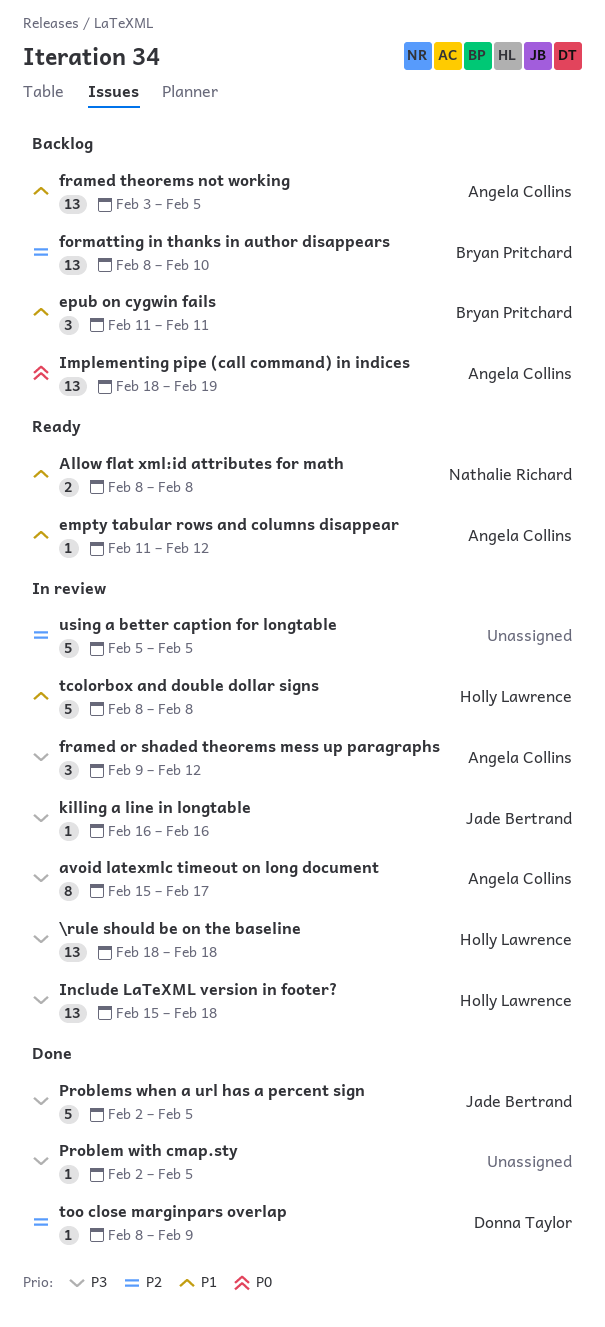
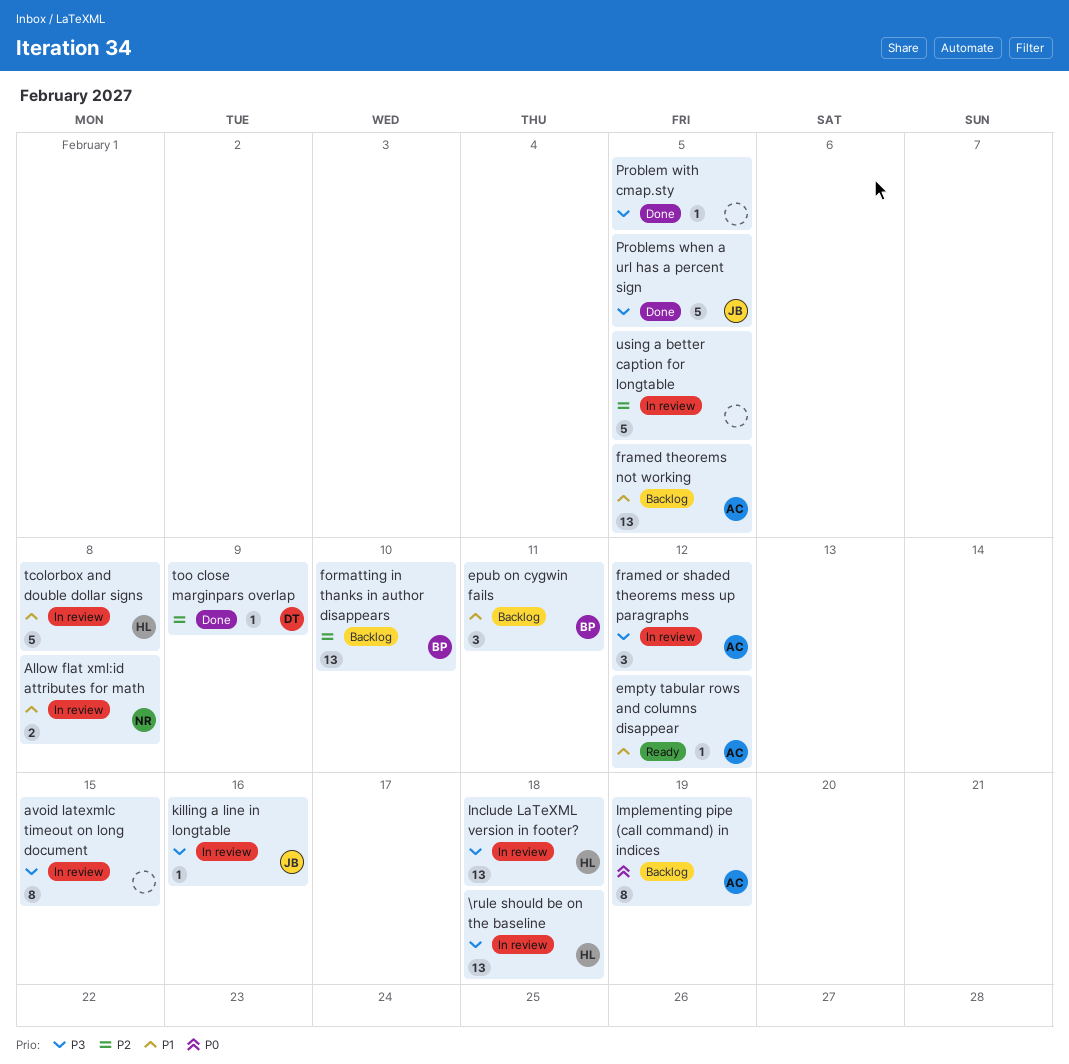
Allow flat xml:id attributes for math, status: Ready -> In review
avoid latexmlc timeout on long document, owner: Angela Collins -> none
avoid latexmlc timeout on long document, due: Feb 17 -> Feb 15
Implementing pipe (call command) in indices, estimate: 13 -> 8

